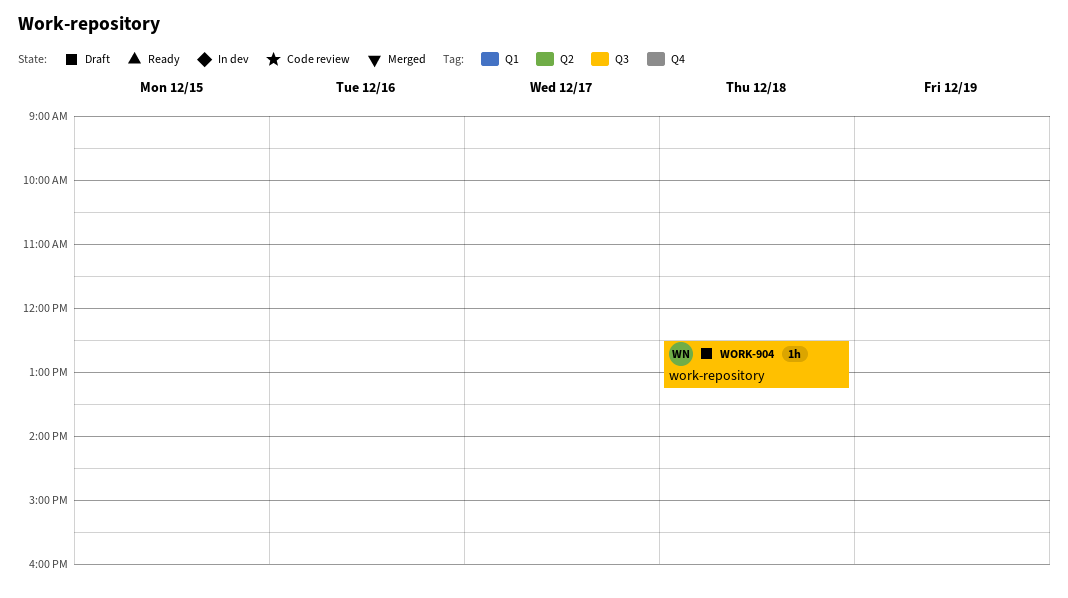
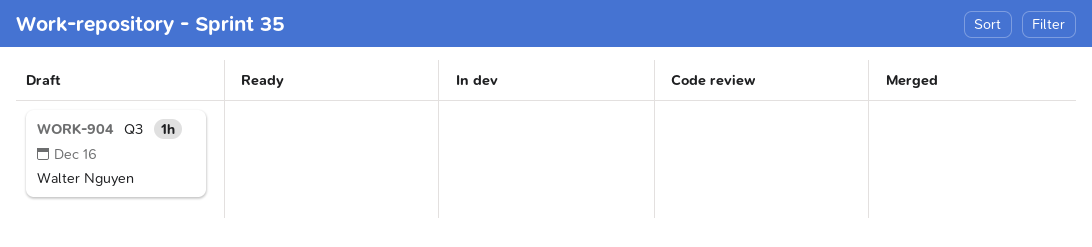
WORK-904, day: Dec 18 -> Dec 16

